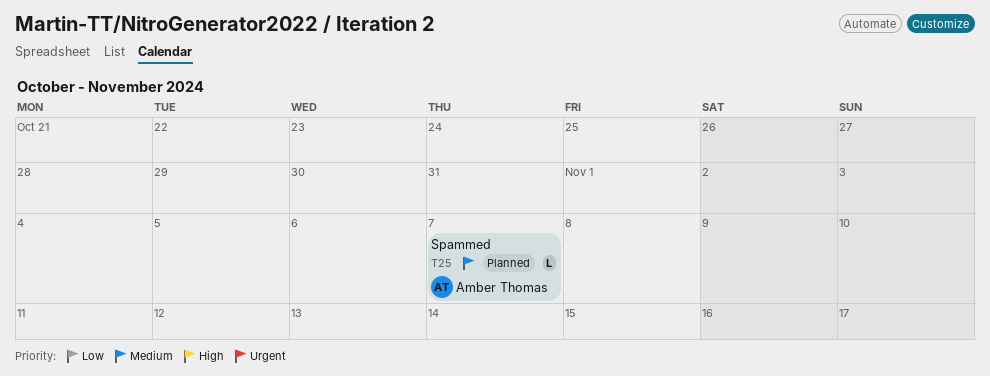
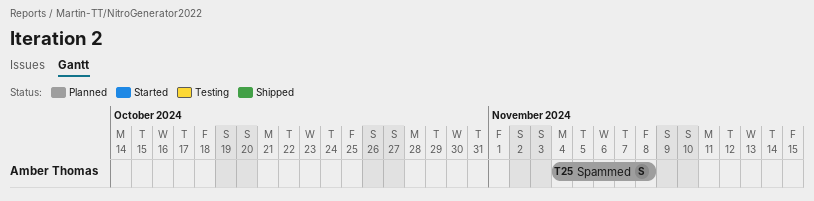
T25, estimate: L -> S
T25, due: Nov 7 -> Nov 8

